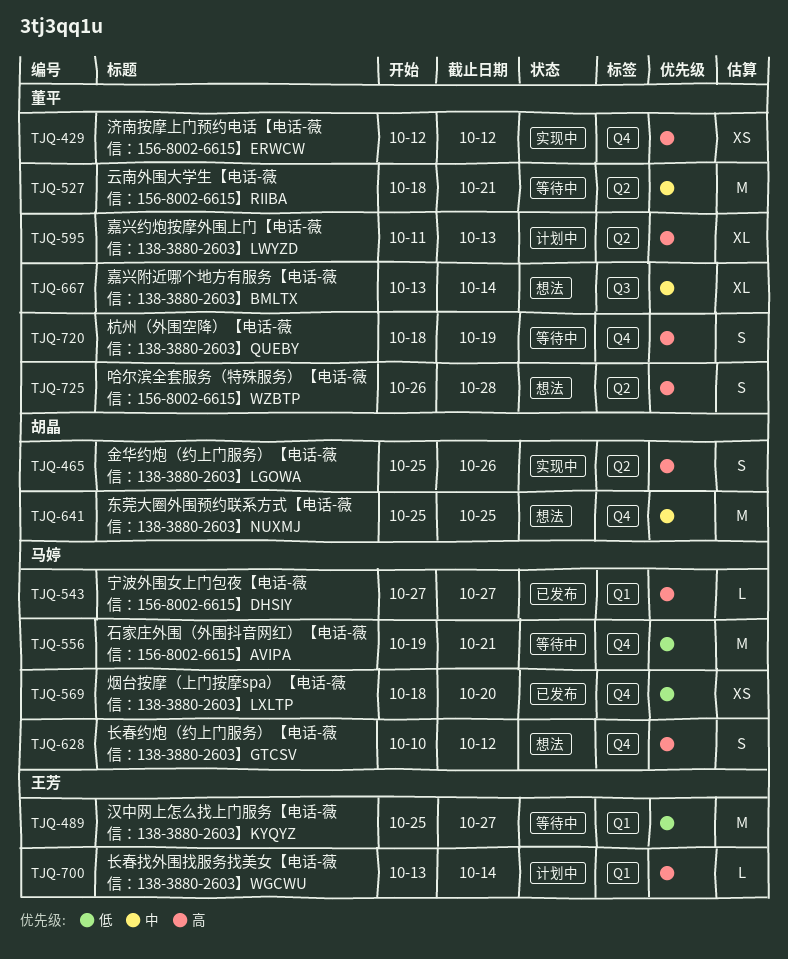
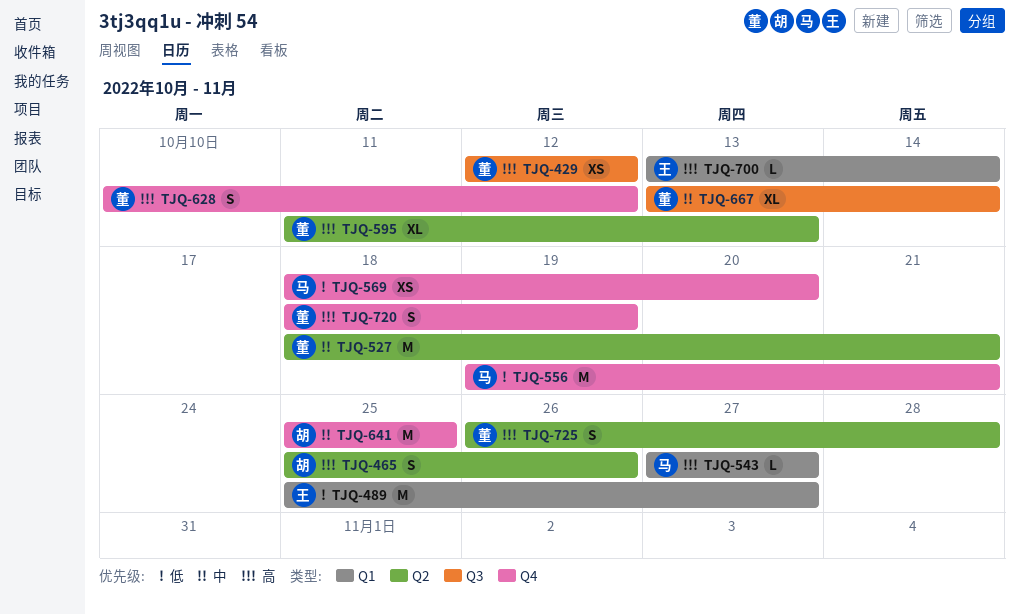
TJQ-429, label: Q4 -> Q3
TJQ-628, owner: 马婷 -> 董平

